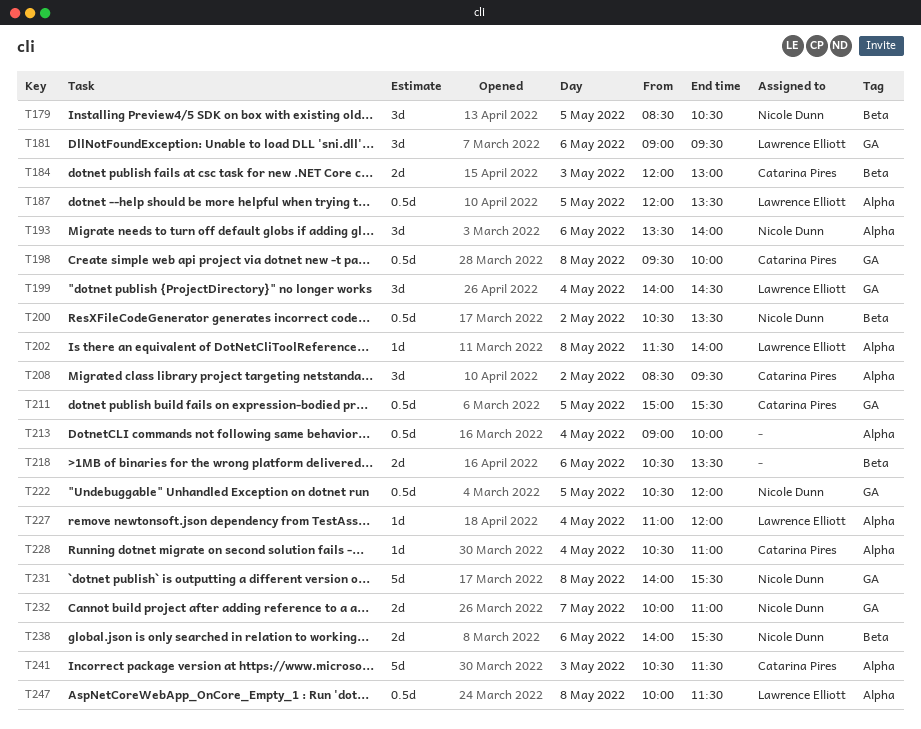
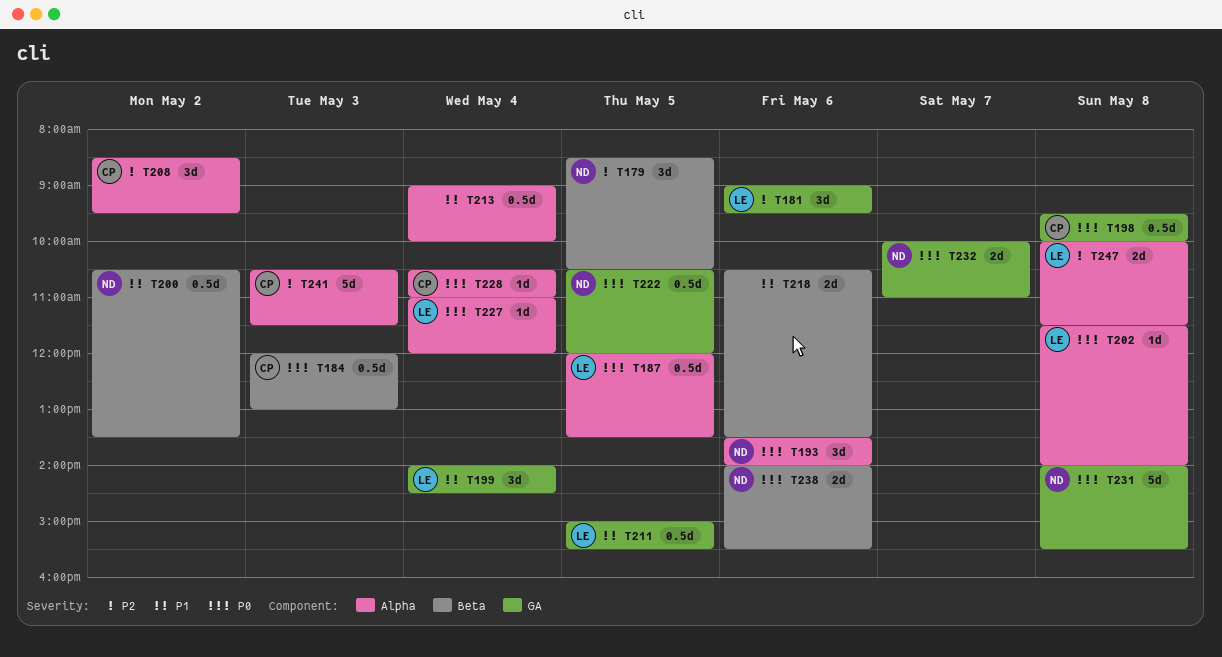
T184, estimate: 2d -> 0.5d
T211, owner: Catarina Pires -> Lawrence Elliott
T247, estimate: 0.5d -> 2d

